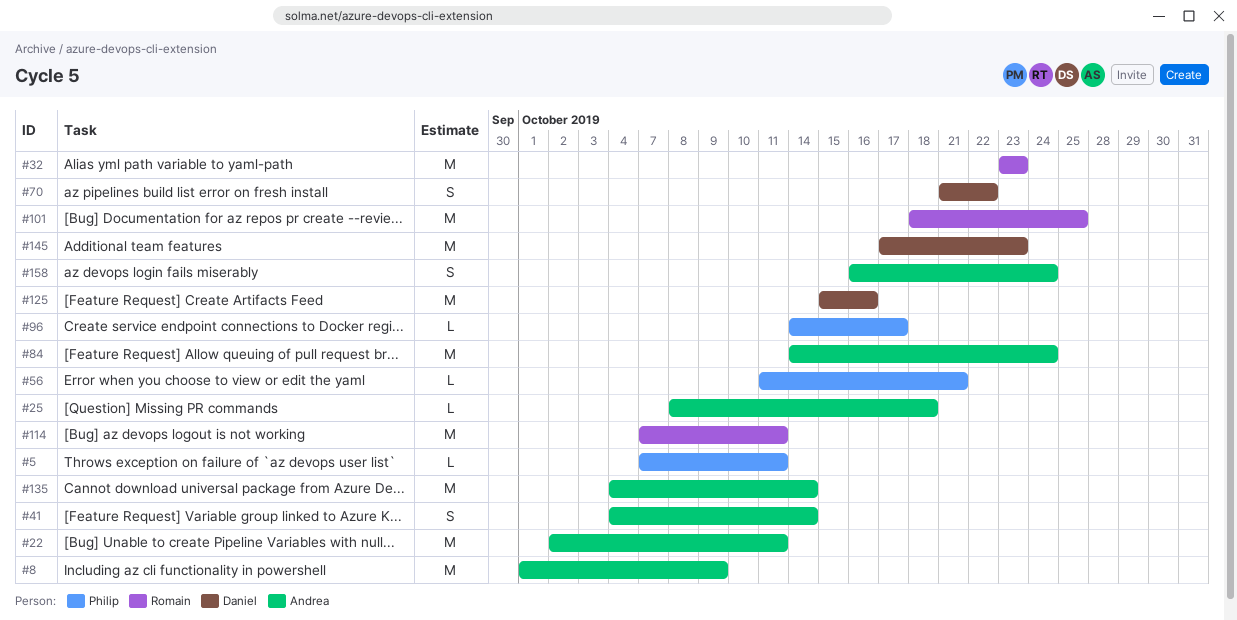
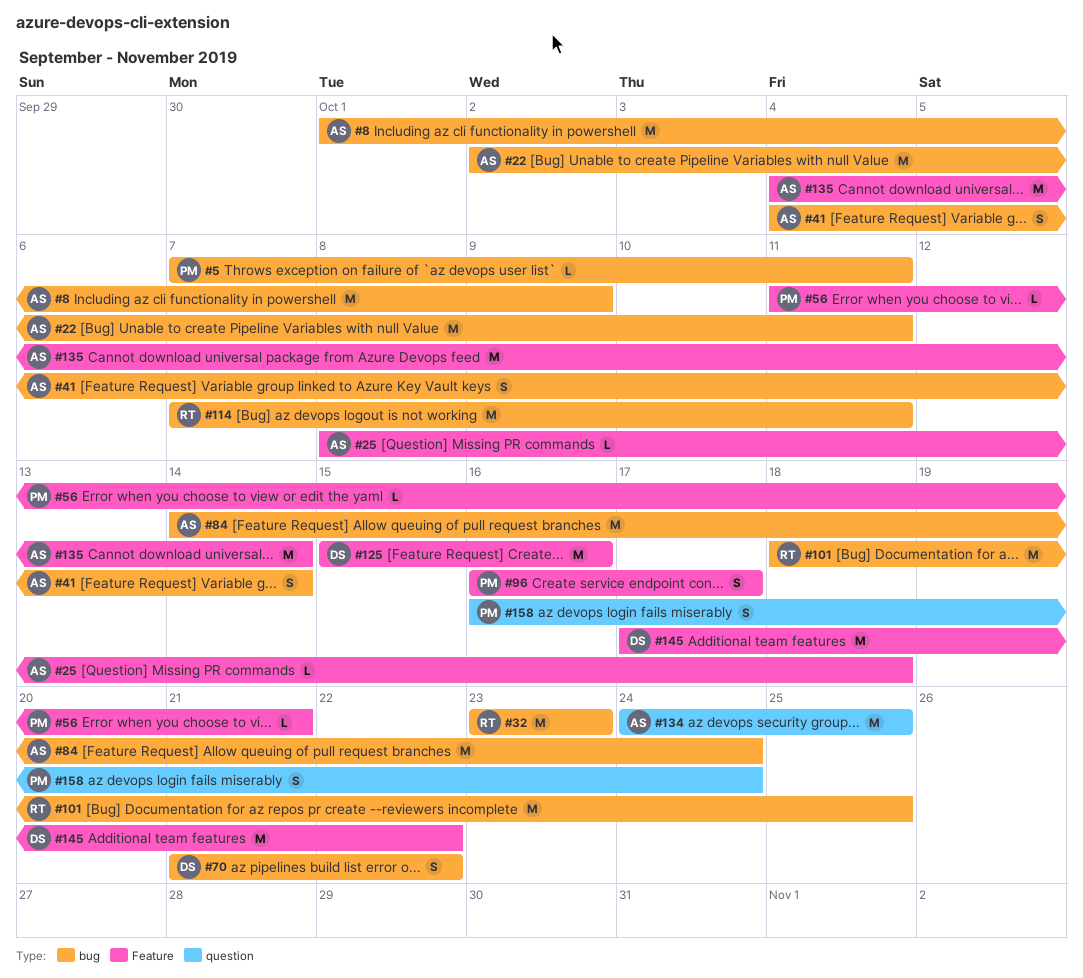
#96, estimate: L -> S
#96, start: Oct 14 -> Oct 16
#134: none -> present
#145, due: Oct 23 -> Oct 22
#158, owner: Andrea -> Philip

